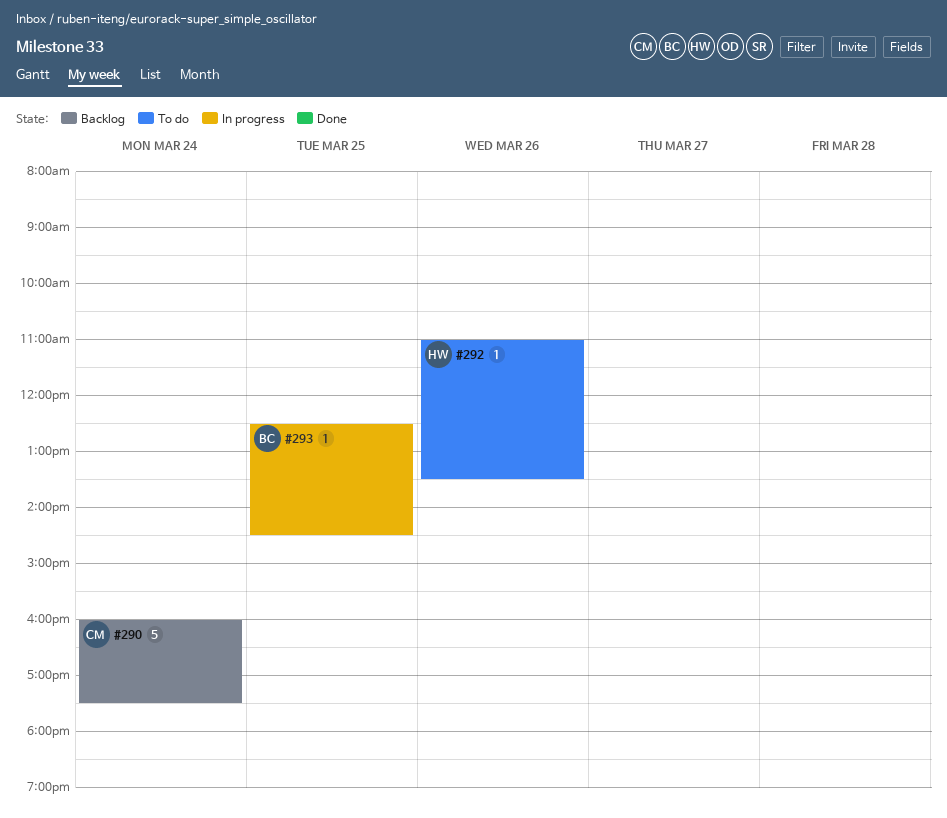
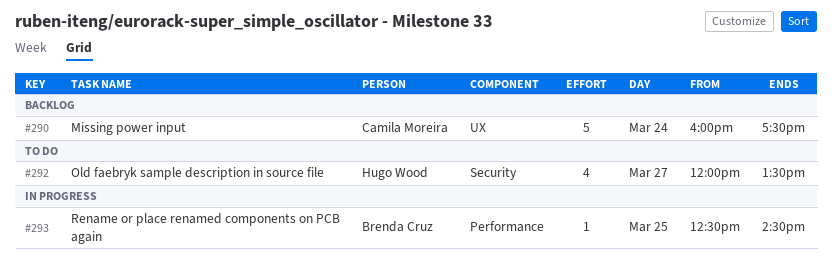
#292, estimate: 1 -> 4
#292, day: Mar 26 -> Mar 27
#292, begins: 11:00 -> 12:00

